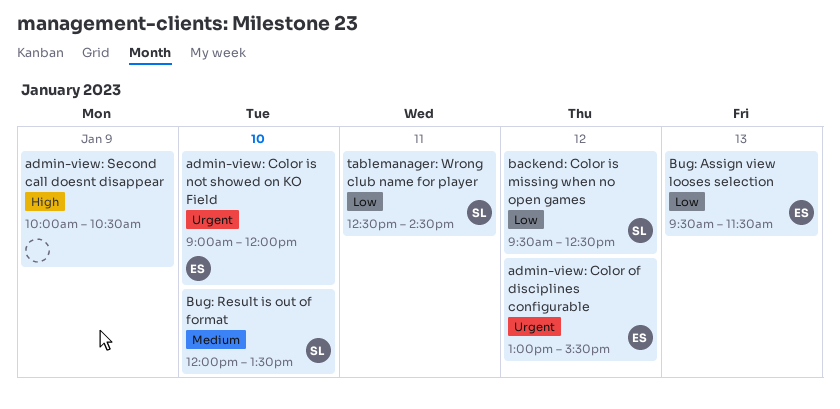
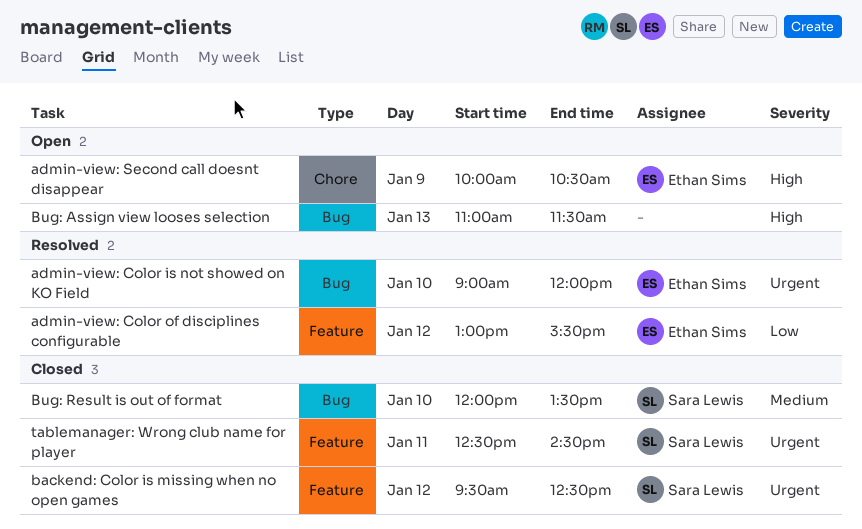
admin-view: Color of disciplines configurable, priority: Urgent -> Low
admin-view: Second call doesnt disappear, owner: none -> Ethan Sims
backend: Color is missing when no open games, priority: Low -> Urgent
Bug: Assign view looses selection, owner: Ethan Sims -> none
Bug: Assign view looses selection, priority: Low -> High
Bug: Assign view looses selection, begins: 09:30 -> 11:00
tablemanager: Wrong club name for player, priority: Low -> Urgent

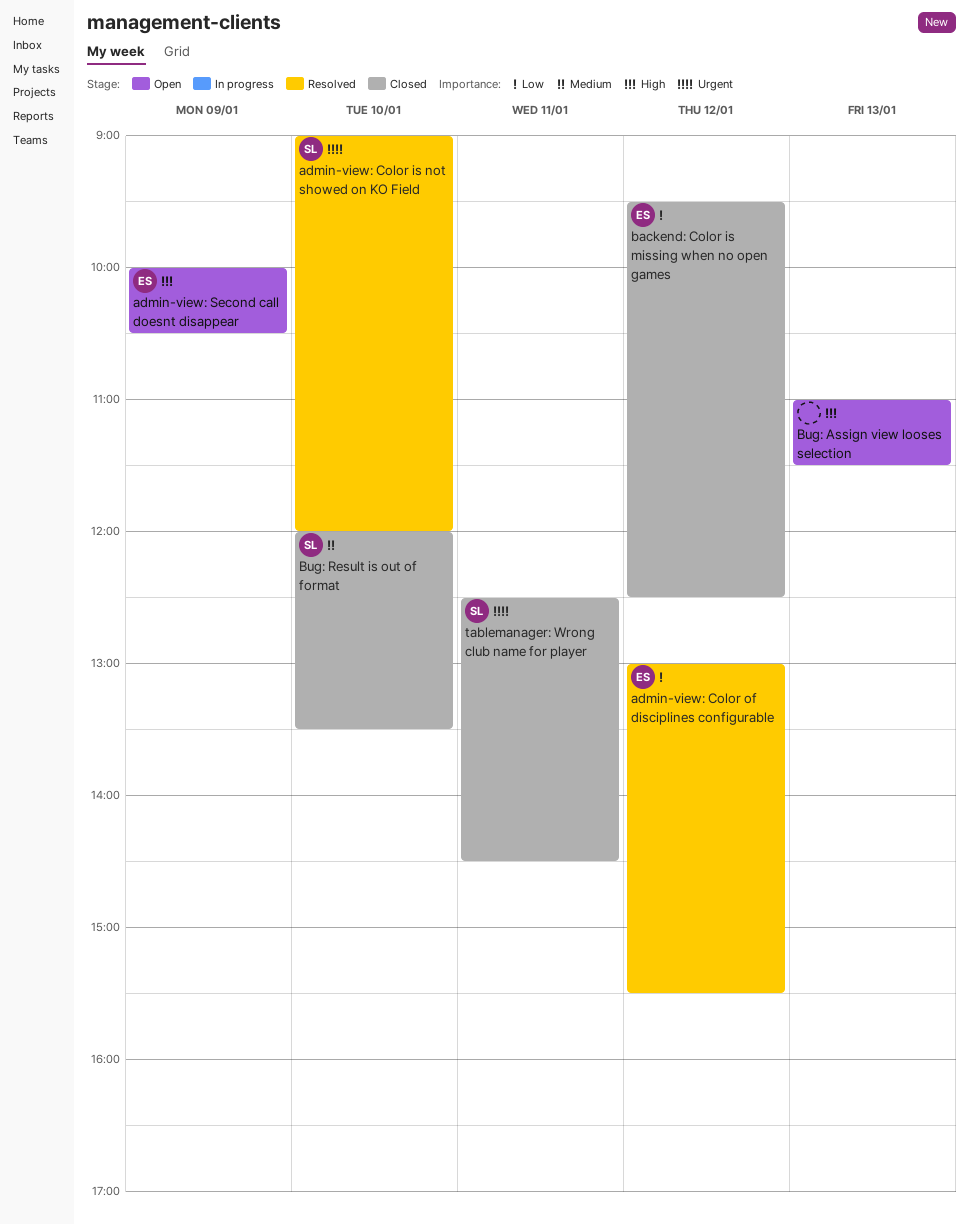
admin-view: Color is not showed on KO Field, owner: Ethan Sims -> Sara Lewis
backend: Color is missing when no open games, owner: Sara Lewis -> Ethan Sims
backend: Color is missing when no open games, priority: Urgent -> Low

